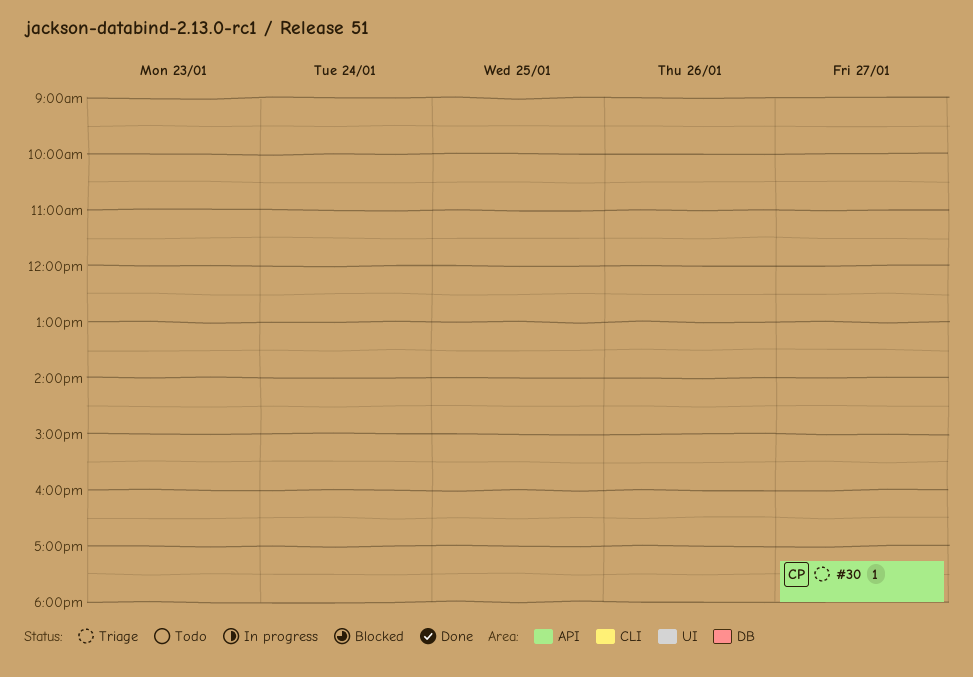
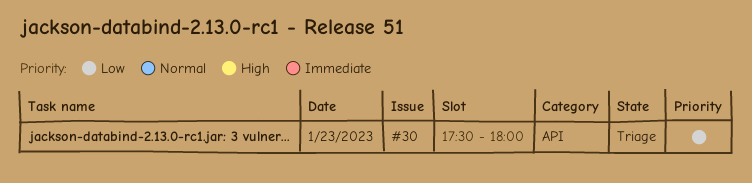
#30, day: Jan 27 -> Jan 23
#30, begins: 17:15 -> 17:30

